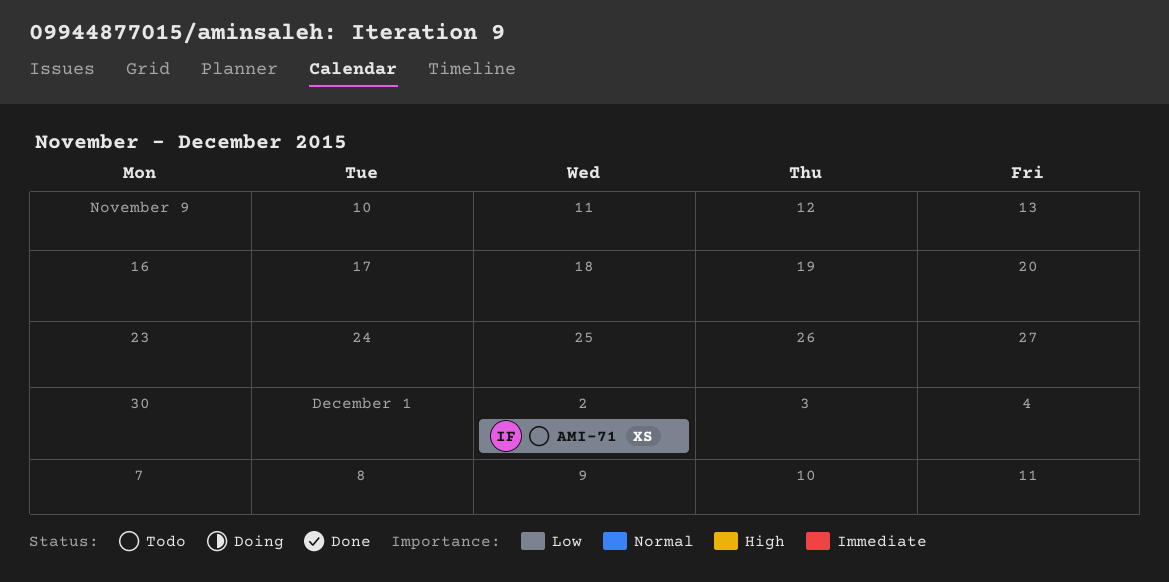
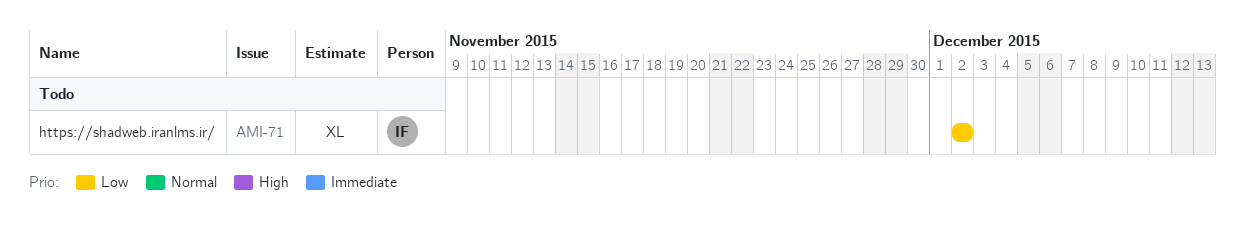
AMI-71, estimate: XS -> XL

